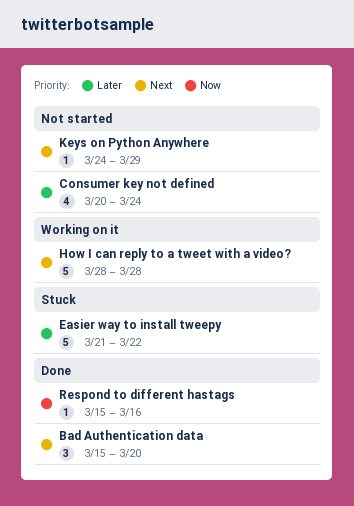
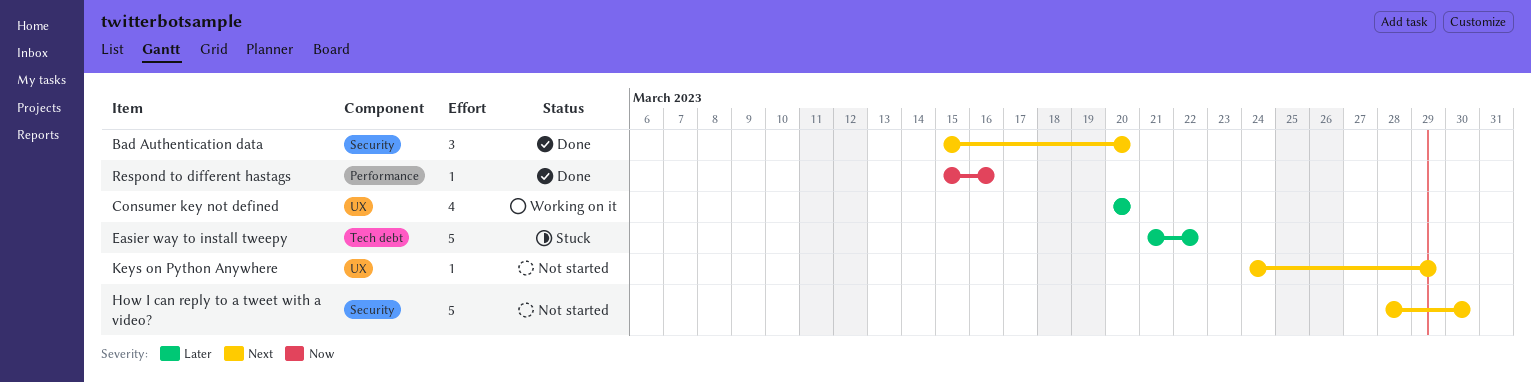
Consumer key not defined, status: Not started -> Working on it
Consumer key not defined, due: Mar 24 -> Mar 20
How I can reply to a tweet with a video?, status: Working on it -> Not started
How I can reply to a tweet with a video?, due: Mar 28 -> Mar 30

